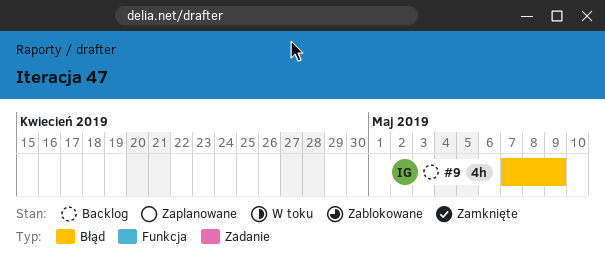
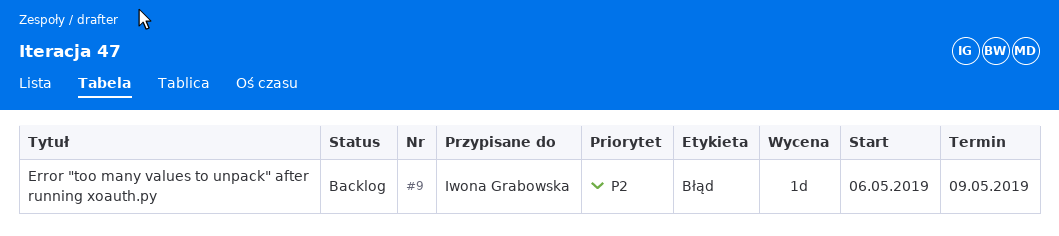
#9, estimate: 4h -> 1d
#9, start: May 7 -> May 6

